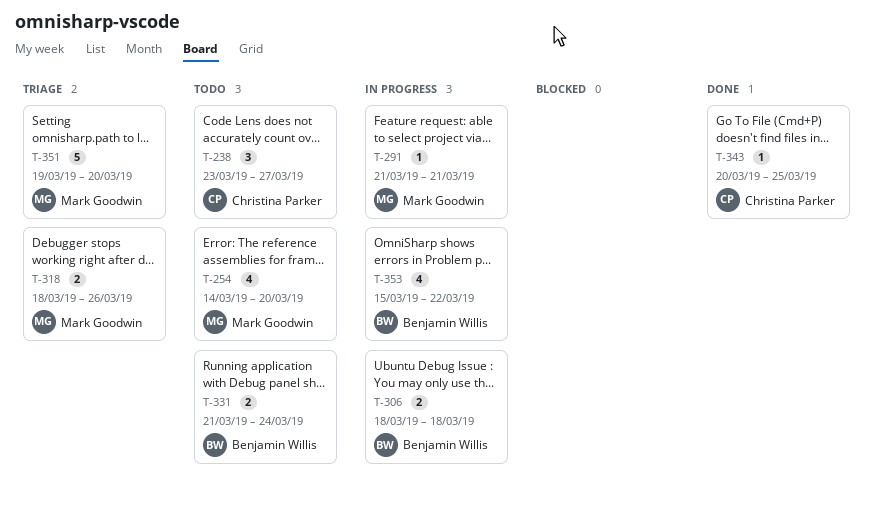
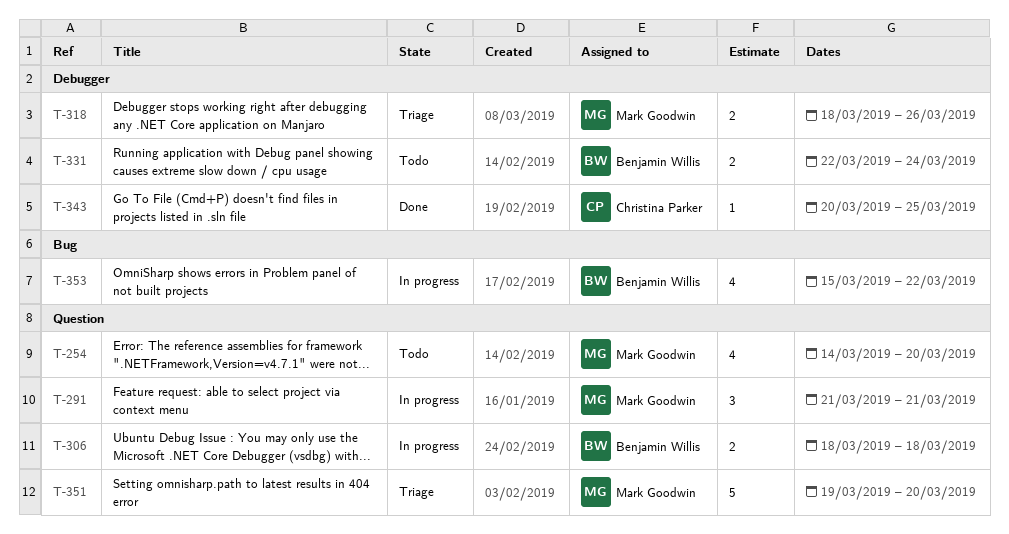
T-238: present -> none
T-291, estimate: 1 -> 3
T-331, start: Mar 21 -> Mar 22

